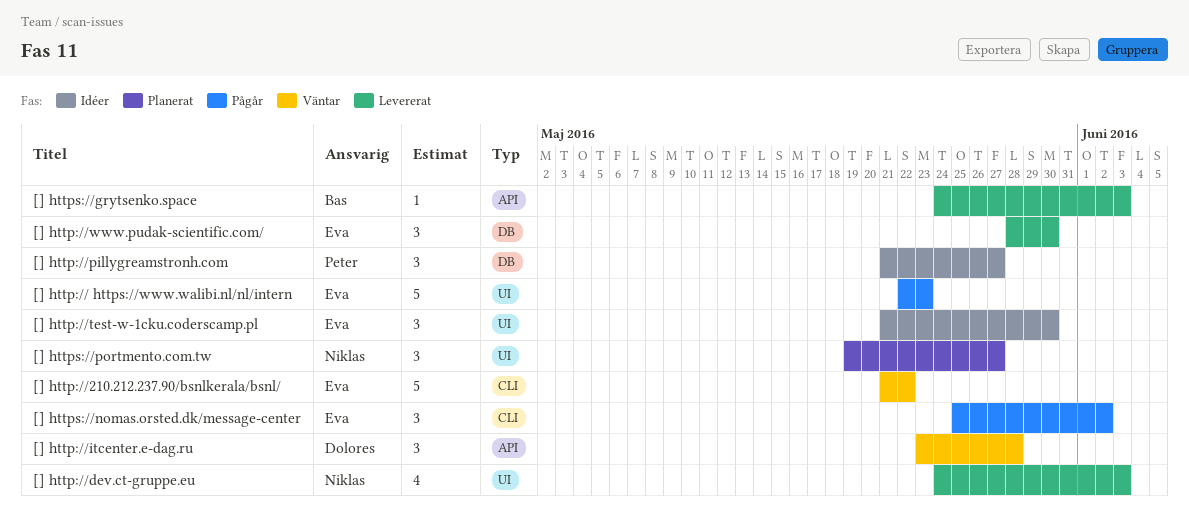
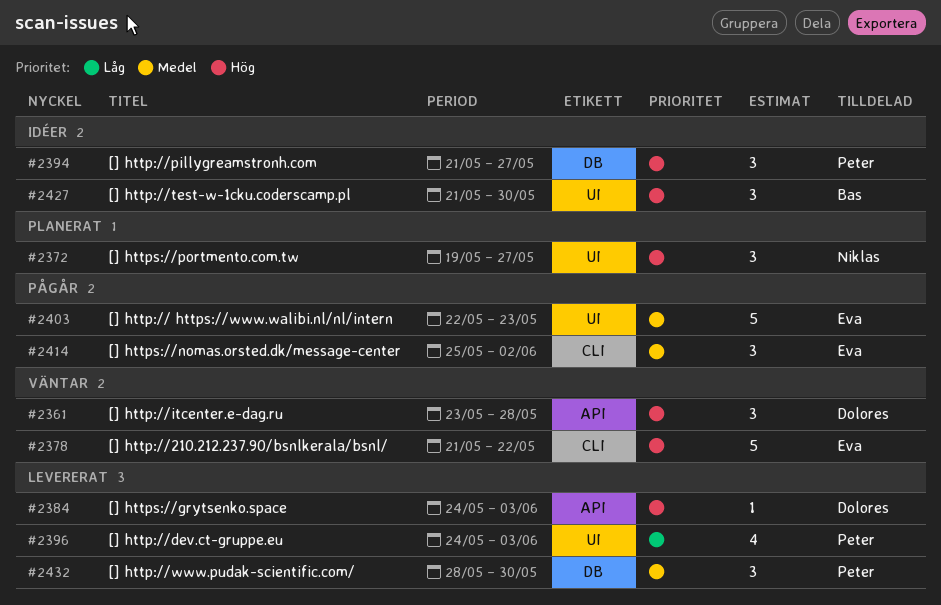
[] http://dev.ct-gruppe.eu, owner: Niklas -> Peter
[] http://test-w-1cku.coderscamp.pl, owner: Eva -> Bas
[] http://www.pudak-scientific.com/, owner: Eva -> Peter
[] https://grytsenko.space, owner: Bas -> Dolores

